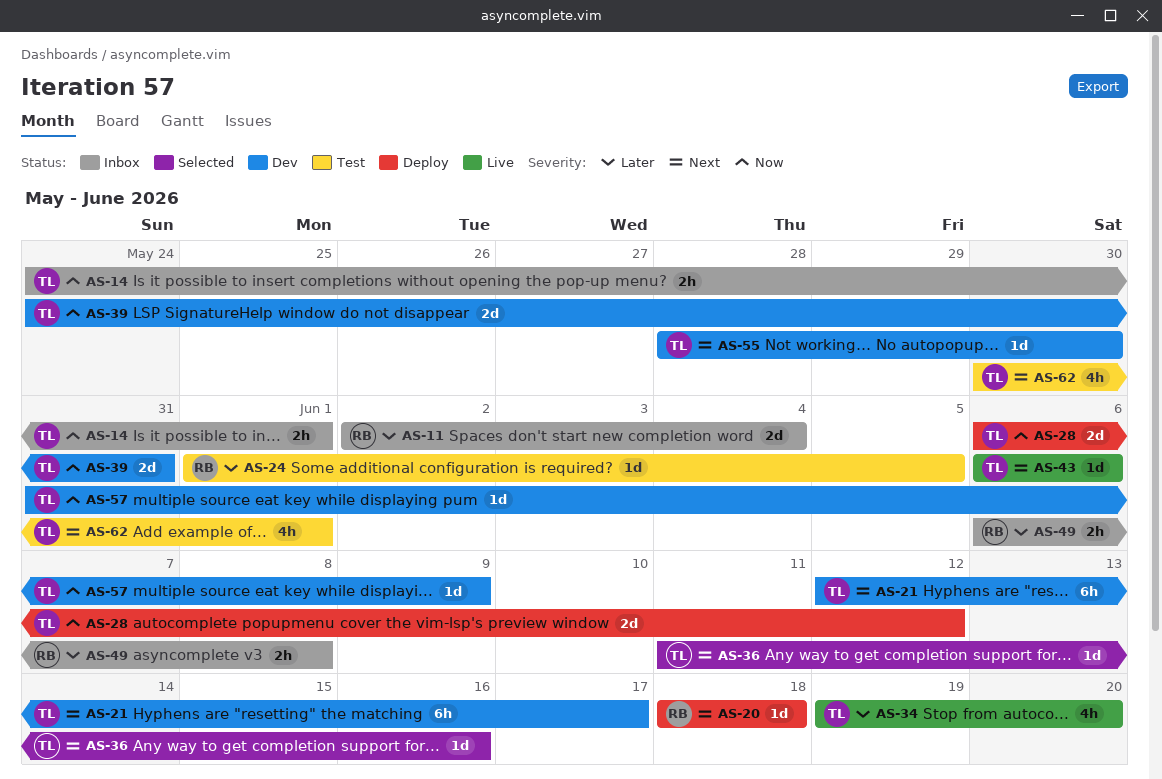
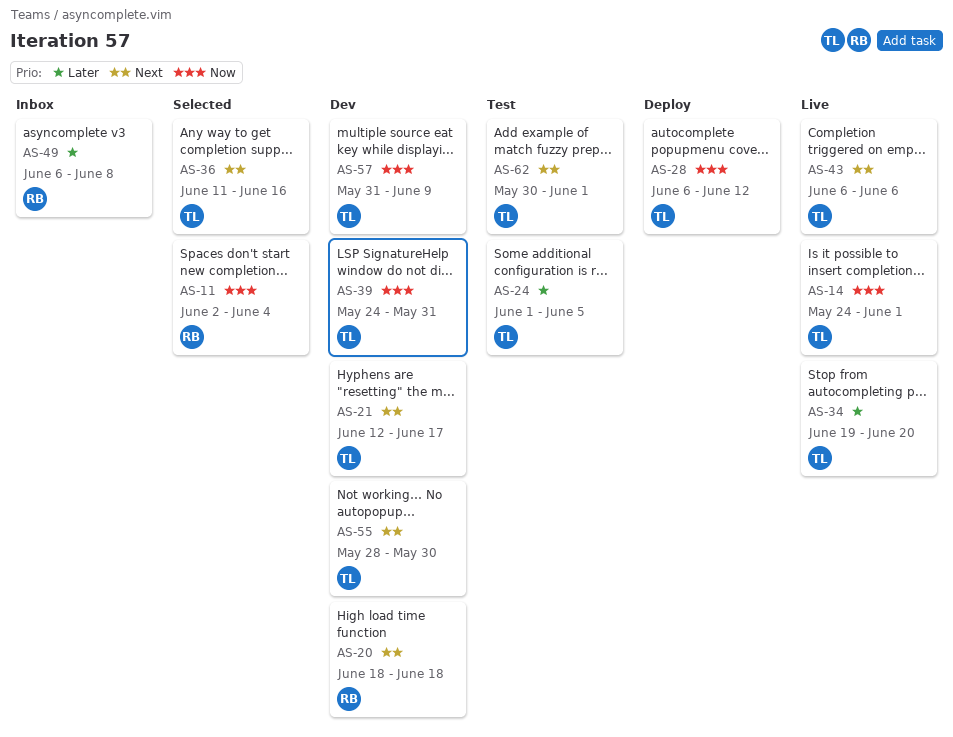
AS-11, status: Inbox -> Selected
AS-11, priority: Later -> Now
AS-14, status: Inbox -> Live
AS-20, status: Deploy -> Dev
AS-24, owner: RB -> TL

